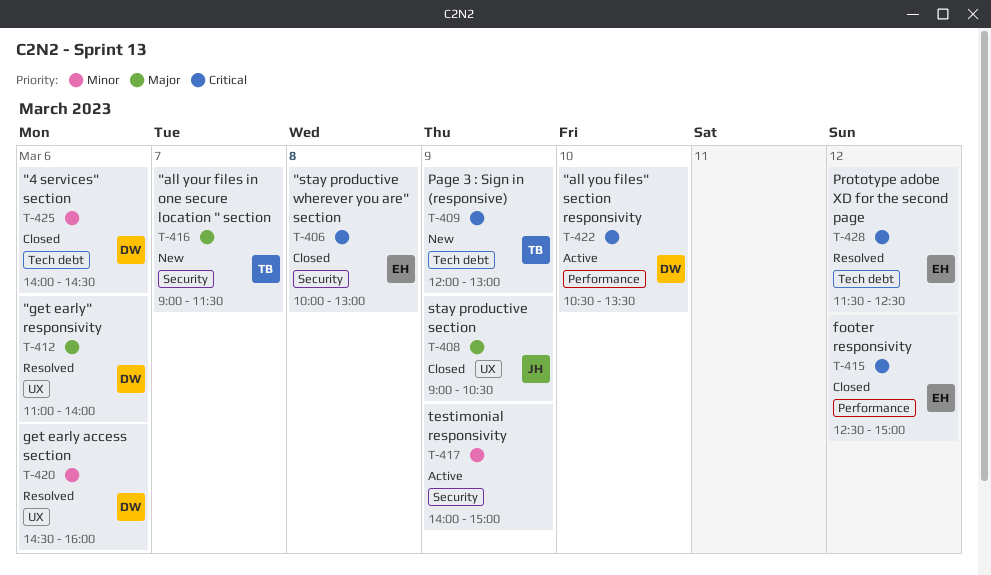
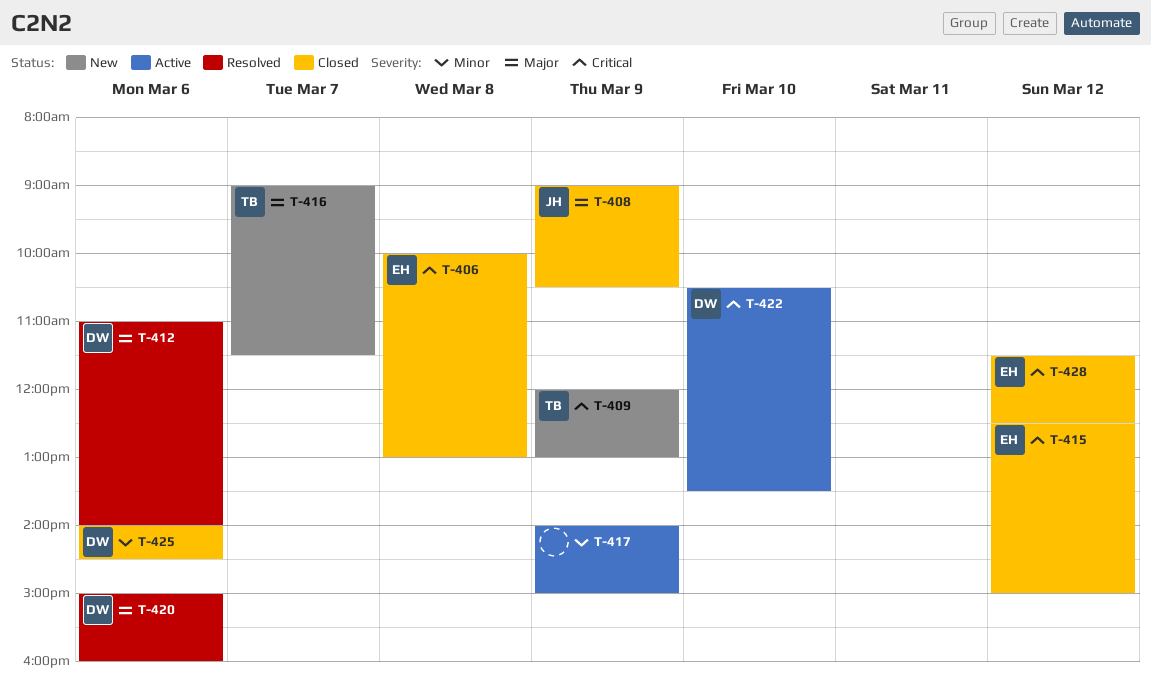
T-420, priority: Minor -> Major
T-420, begins: 14:30 -> 15:00
T-428, status: Resolved -> Closed

